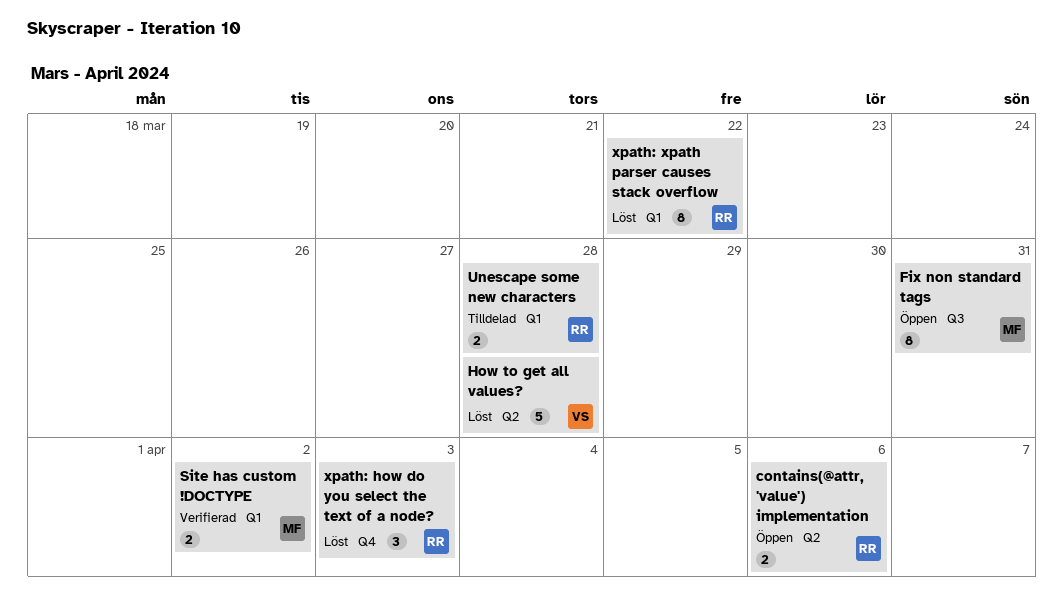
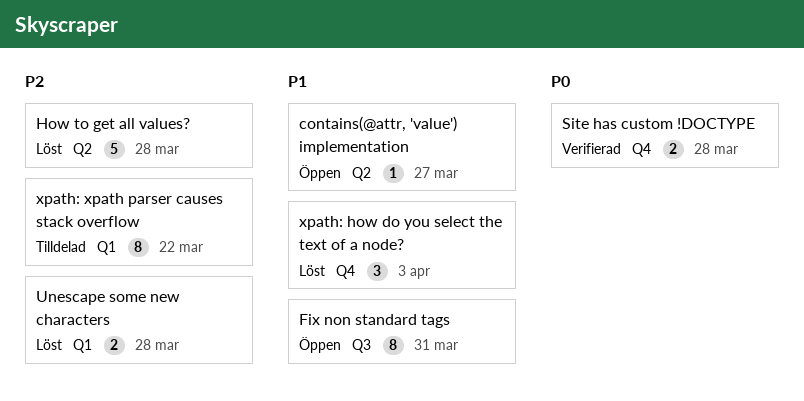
contains(@attr, 'value') implementation, estimate: 2 -> 1
contains(@attr, 'value') implementation, due: Apr 6 -> Mar 27
Site has custom !DOCTYPE, label: Q1 -> Q4
Site has custom !DOCTYPE, due: Apr 2 -> Mar 28
Unescape some new characters, status: Tilldelad -> Löst
xpath: xpath parser causes stack overflow, status: Löst -> Tilldelad

